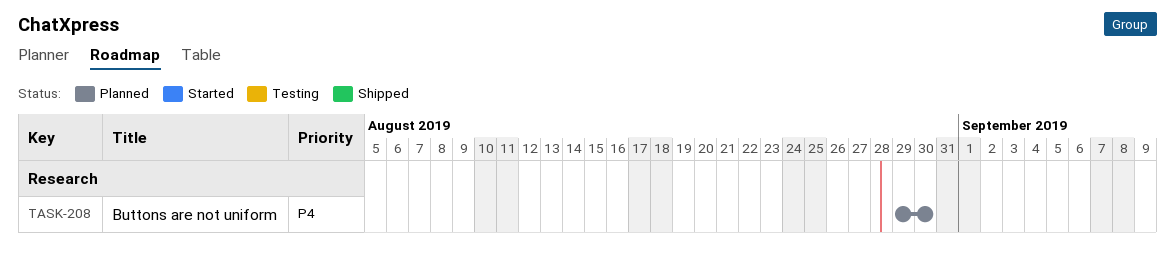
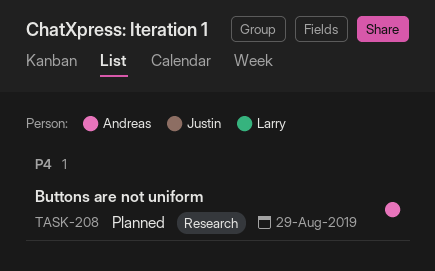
TASK-208, due: Aug 30 -> Aug 29

